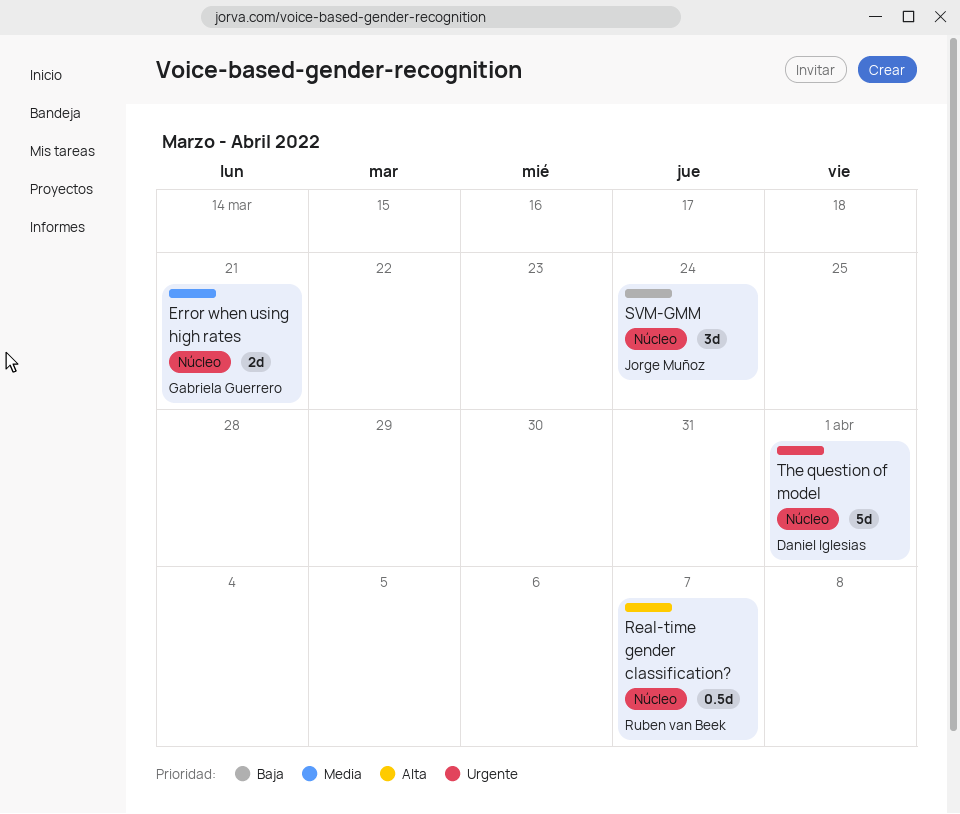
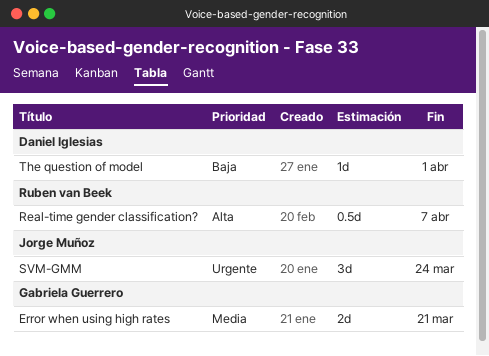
SVM-GMM, priority: Baja -> Urgente
The question of model, priority: Urgente -> Baja
The question of model, estimate: 5d -> 1d

